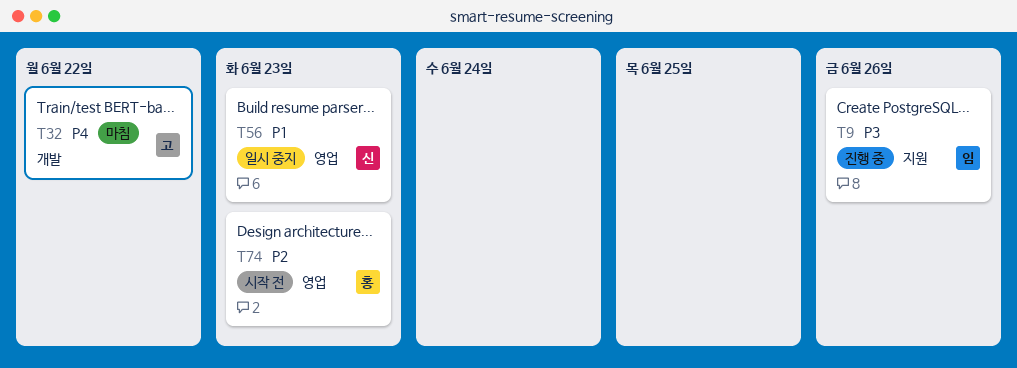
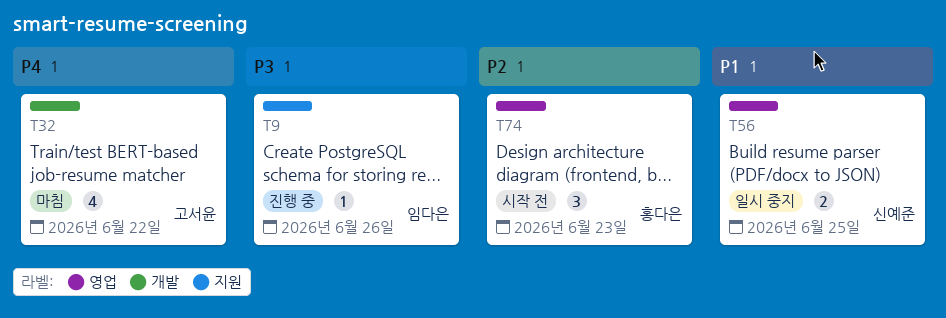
T56, due: Jun 23 -> Jun 25

